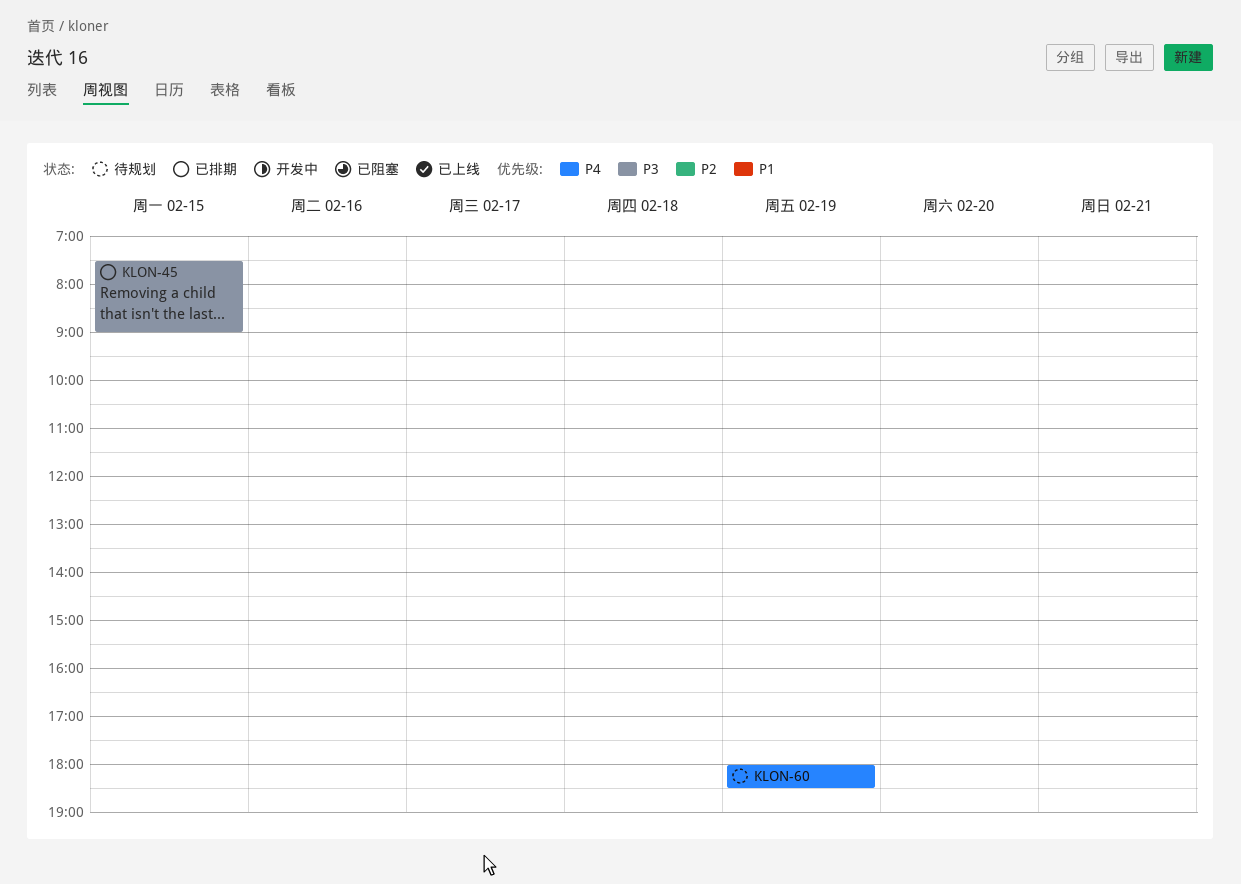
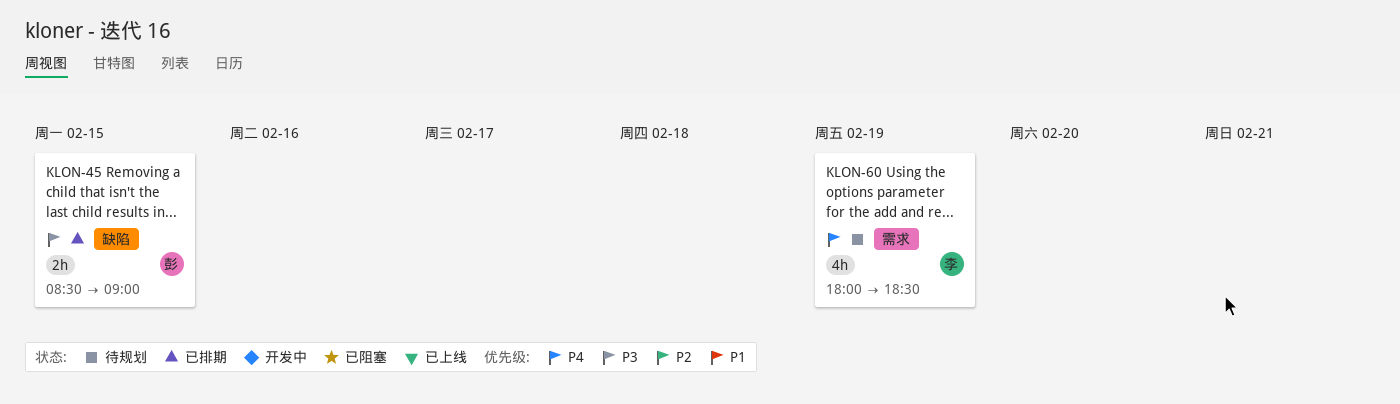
KLON-45, begins: 07:30 -> 08:30

